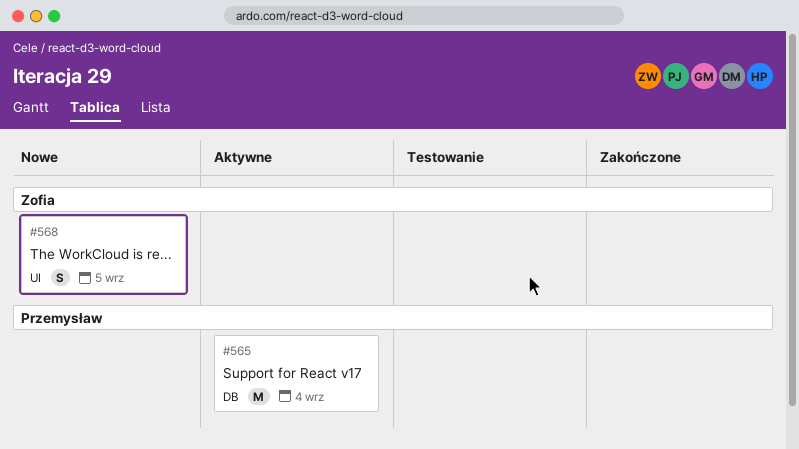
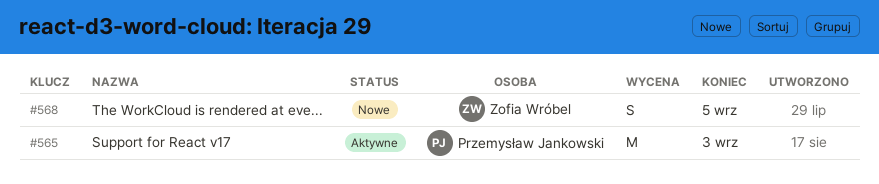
#565, due: Sep 4 -> Sep 3

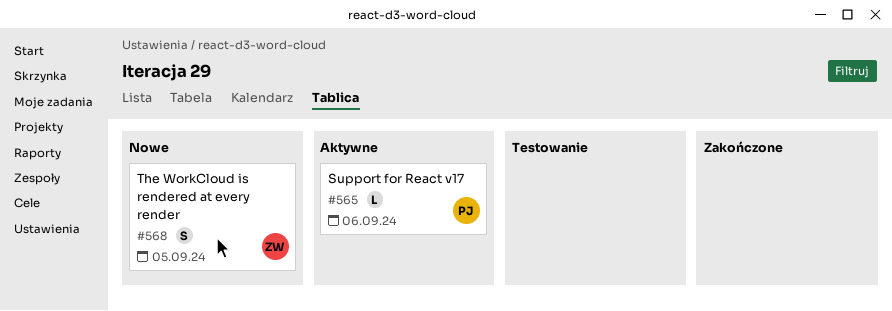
#565, estimate: M -> L
#565, due: Sep 3 -> Sep 6

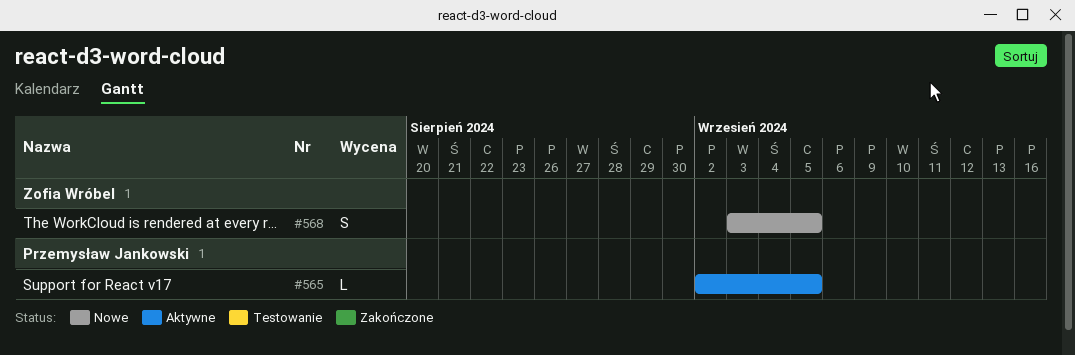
#565, due: Sep 6 -> Sep 5

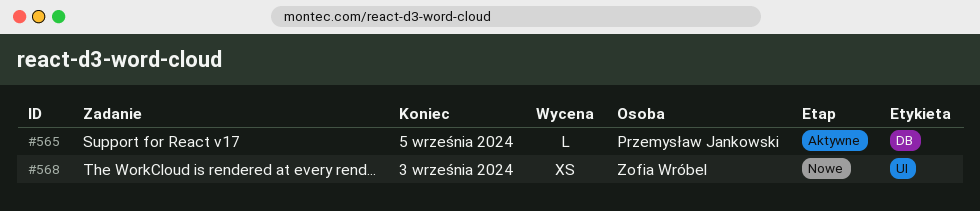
#568, estimate: S -> XS
#568, due: Sep 5 -> Sep 3

